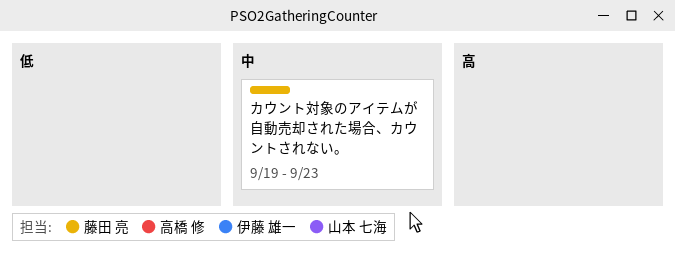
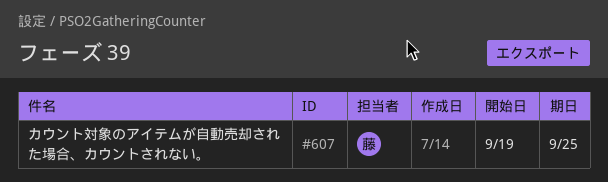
カウント対象のアイテムが自動売却された場合、カウントされない。, due: Sep 23 -> Sep 25

